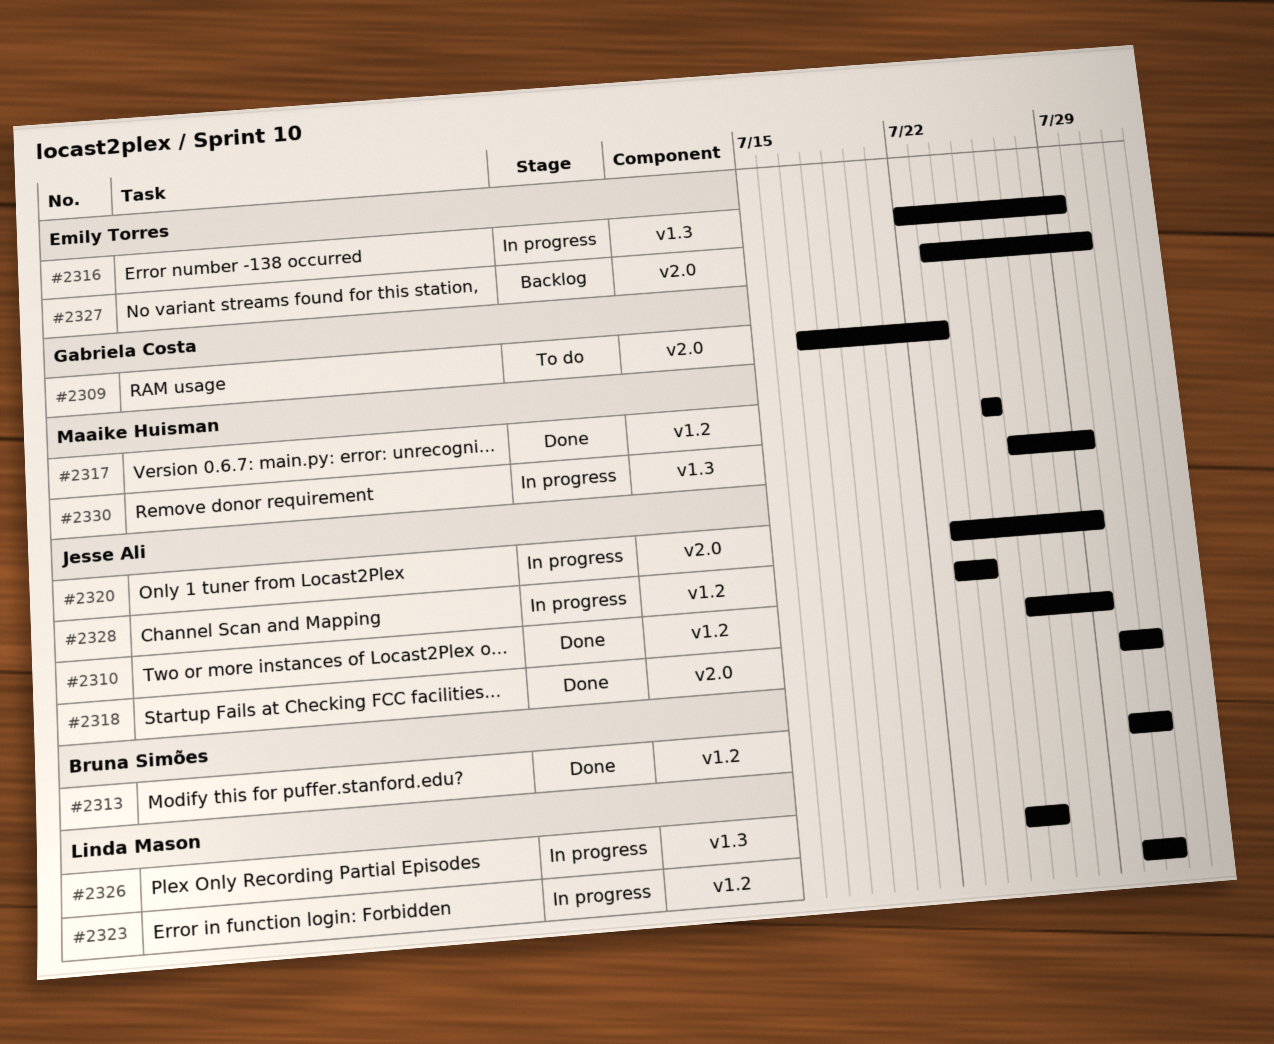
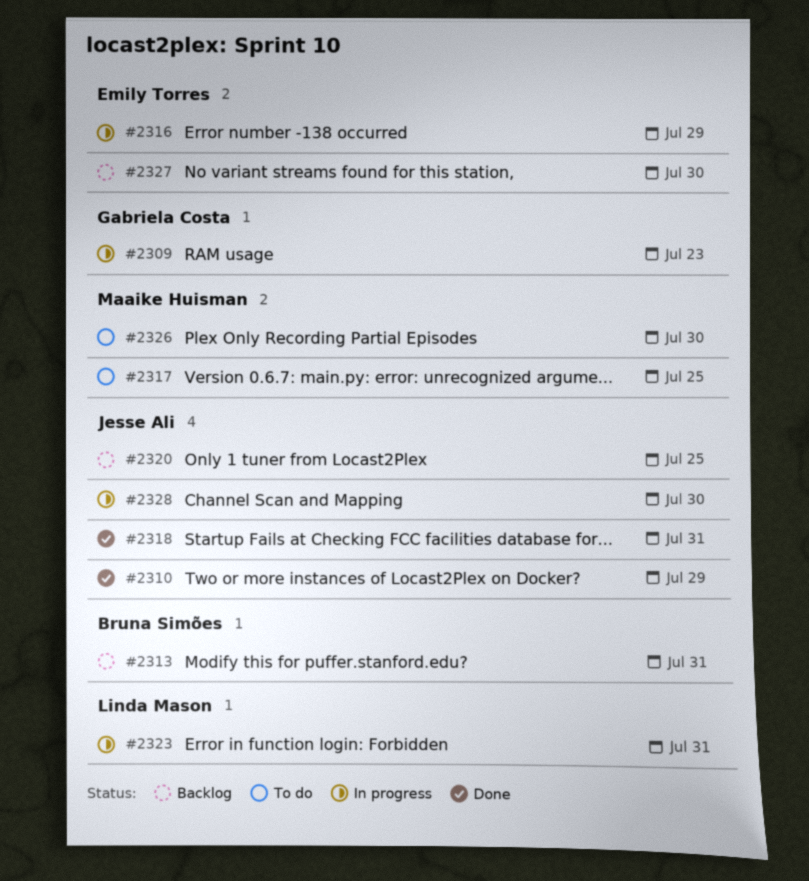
#2309, status: To do -> In progress
#2313, status: Done -> Backlog
#2317, status: Done -> To do
#2320, status: In progress -> Backlog
#2320, due: Jul 29 -> Jul 25
#2326, status: In progress -> To do
#2326, owner: Linda Mason -> Maaike Huisman
#2326, due: Jul 26 -> Jul 30
#2328, due: Jul 24 -> Jul 30
#2330: present -> none

